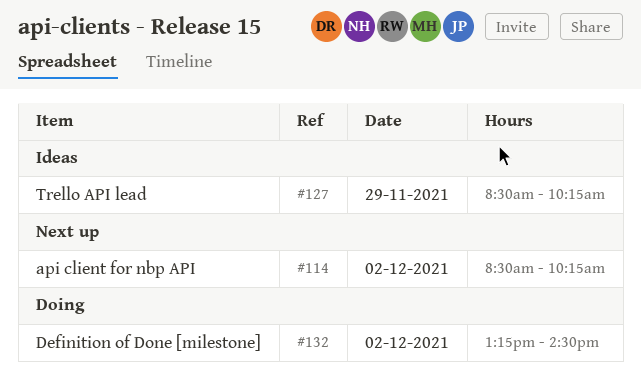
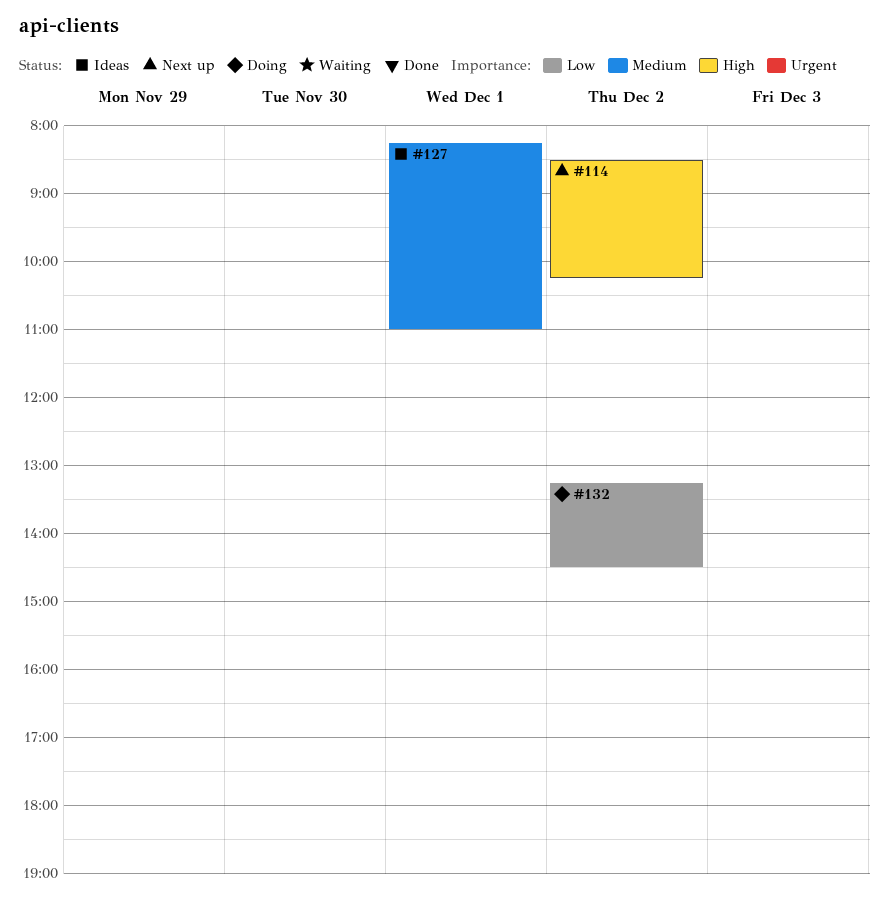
#127, day: Nov 29 -> Dec 1
#127, begins: 08:30 -> 08:15
#127, ends: 10:15 -> 11:00

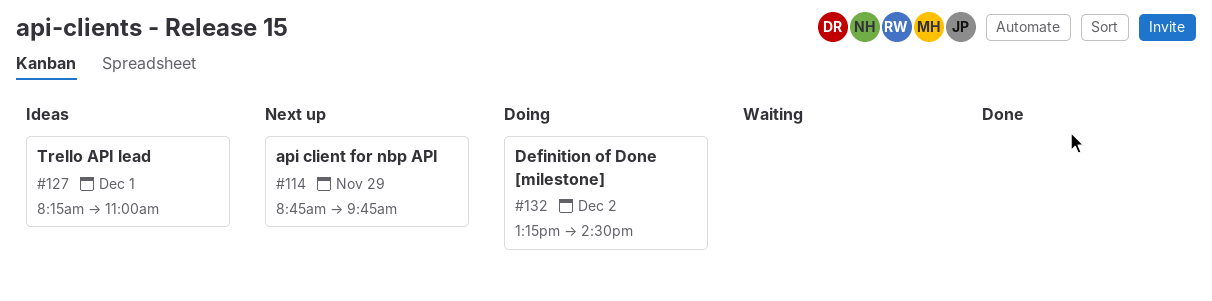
#114, day: Dec 2 -> Nov 29
#114, begins: 08:30 -> 08:45
#114, ends: 10:15 -> 09:45

